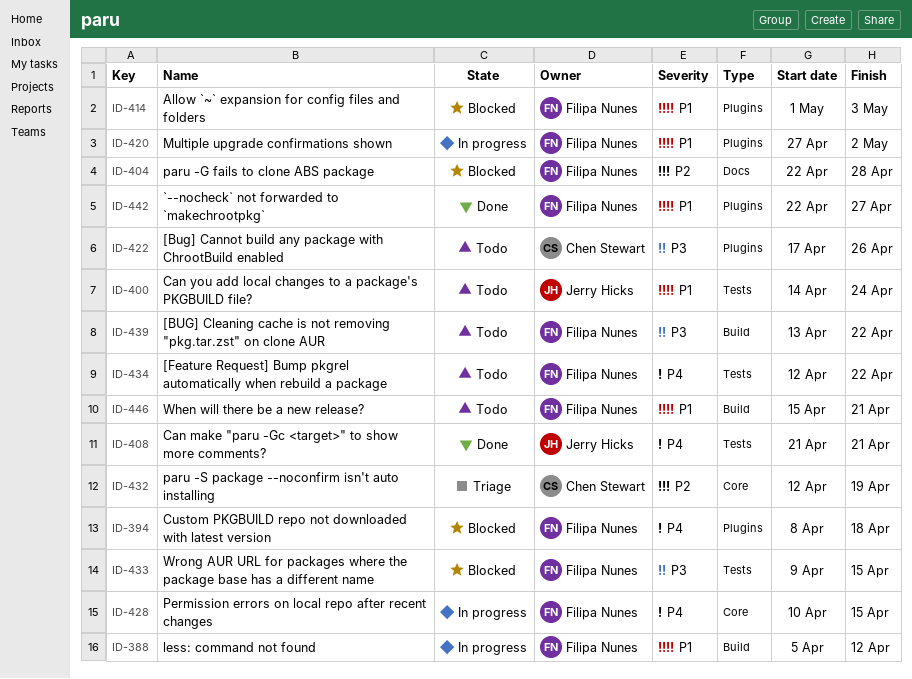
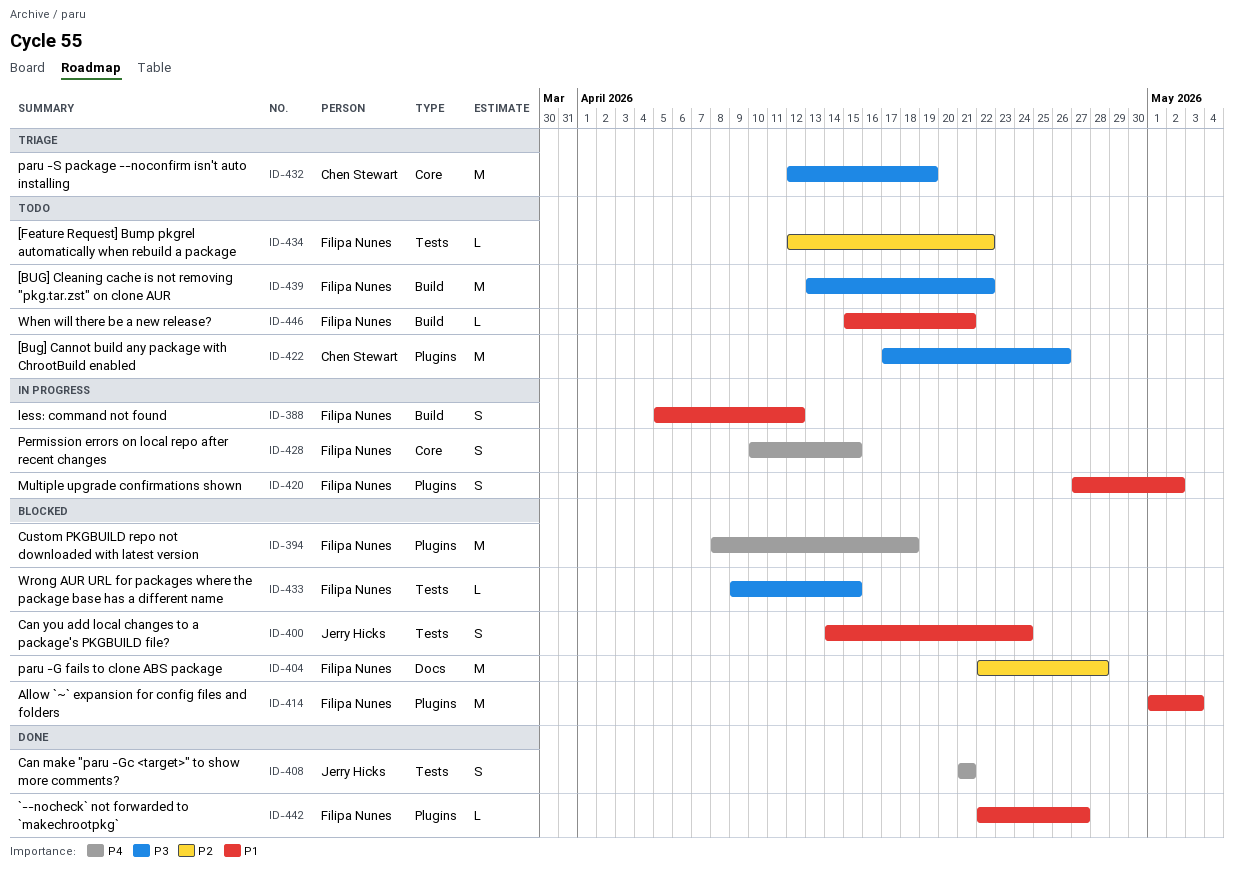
ID-400, status: Todo -> Blocked
ID-432, priority: P2 -> P3
ID-434, priority: P4 -> P2

